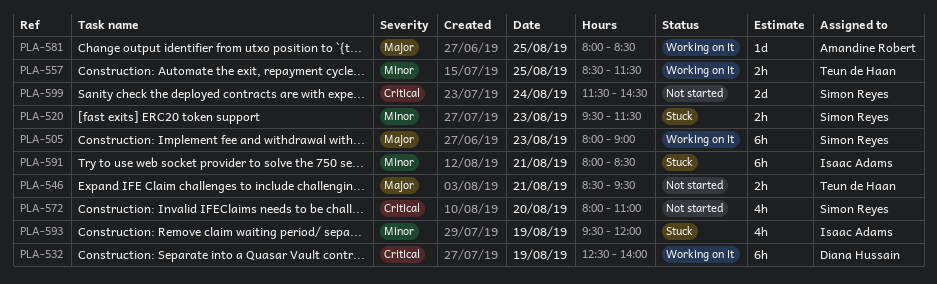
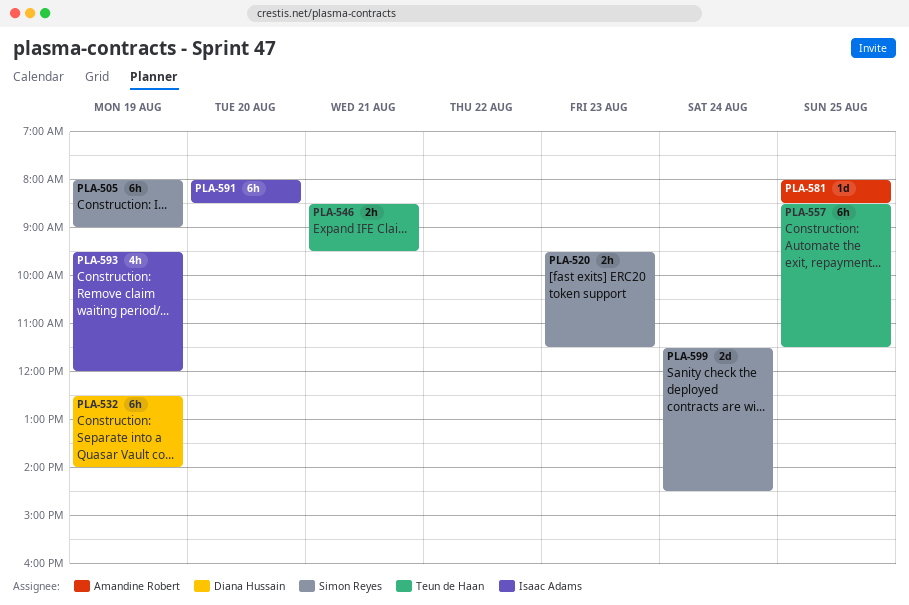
PLA-505, day: Aug 23 -> Aug 19
PLA-557, estimate: 2h -> 6h
PLA-572: present -> none
PLA-591, day: Aug 21 -> Aug 20

